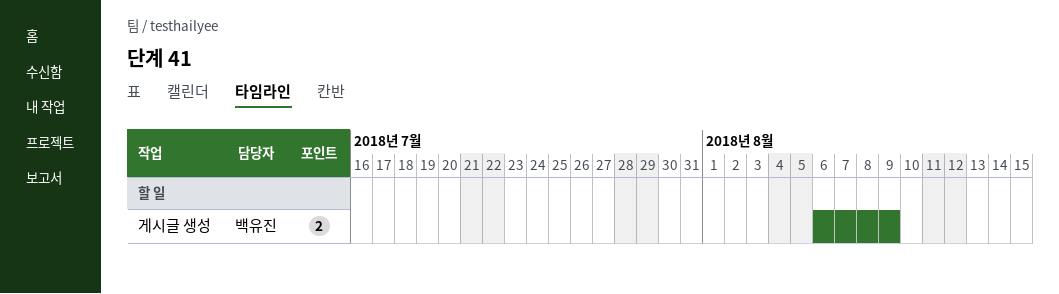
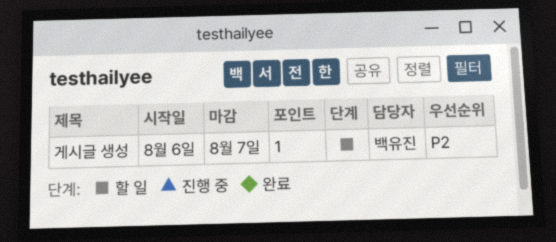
게시글 생성, estimate: 2 -> 1
게시글 생성, due: Aug 9 -> Aug 7

